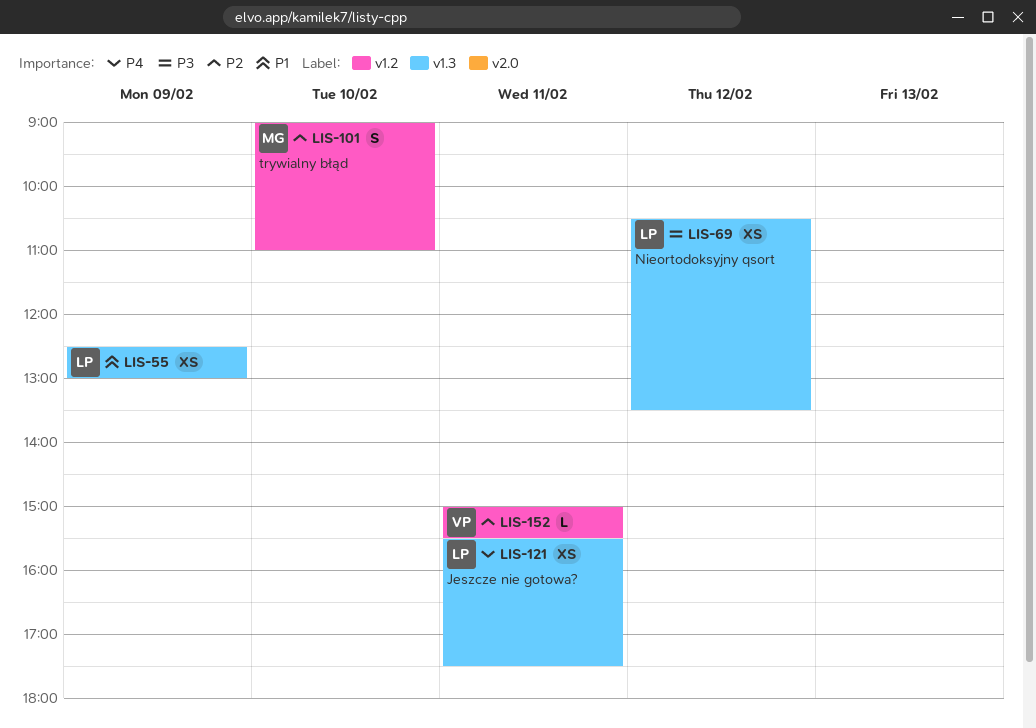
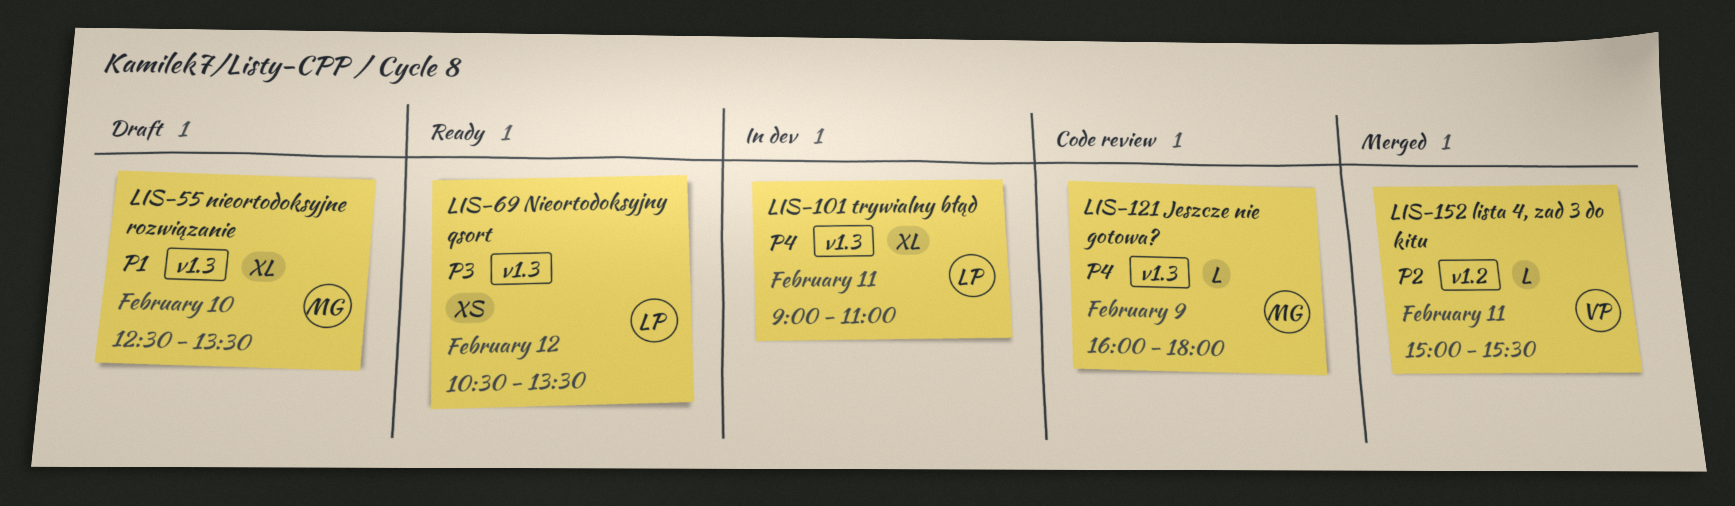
LIS-55, owner: LP -> MG
LIS-55, estimate: XS -> XL
LIS-55, day: Feb 9 -> Feb 10
LIS-55, ends: 13:00 -> 13:30
LIS-101, owner: MG -> LP
LIS-101, priority: P2 -> P4
LIS-101, label: v1.2 -> v1.3
LIS-101, estimate: S -> XL
LIS-101, day: Feb 10 -> Feb 11
LIS-121, owner: LP -> MG
LIS-121, estimate: XS -> L
LIS-121, day: Feb 11 -> Feb 9
LIS-121, begins: 15:30 -> 16:00
LIS-121, ends: 17:30 -> 18:00

